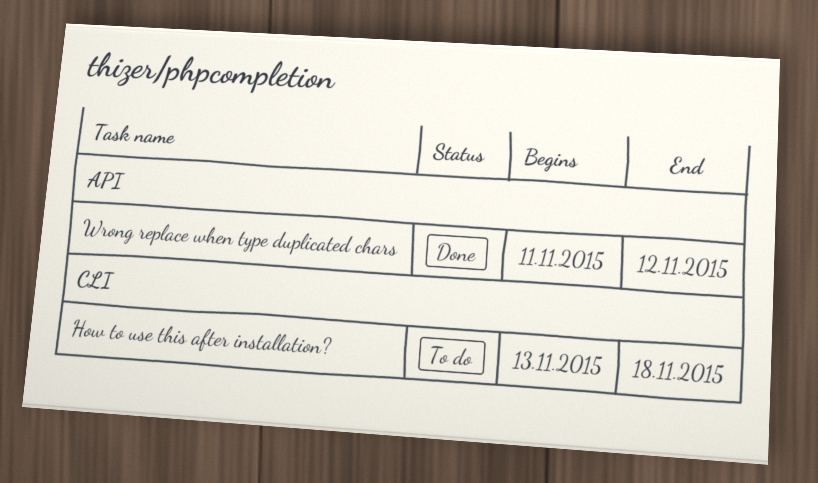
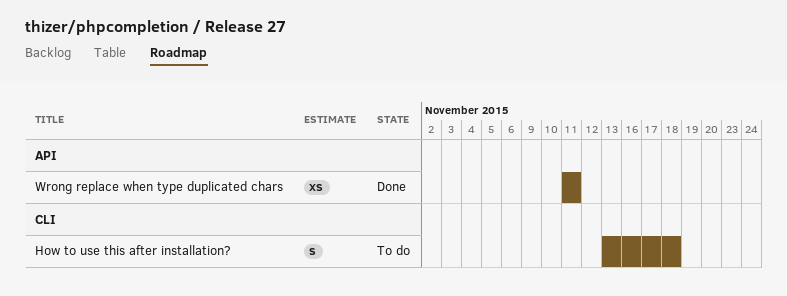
Wrong replace when type duplicated chars, due: Nov 12 -> Nov 11

